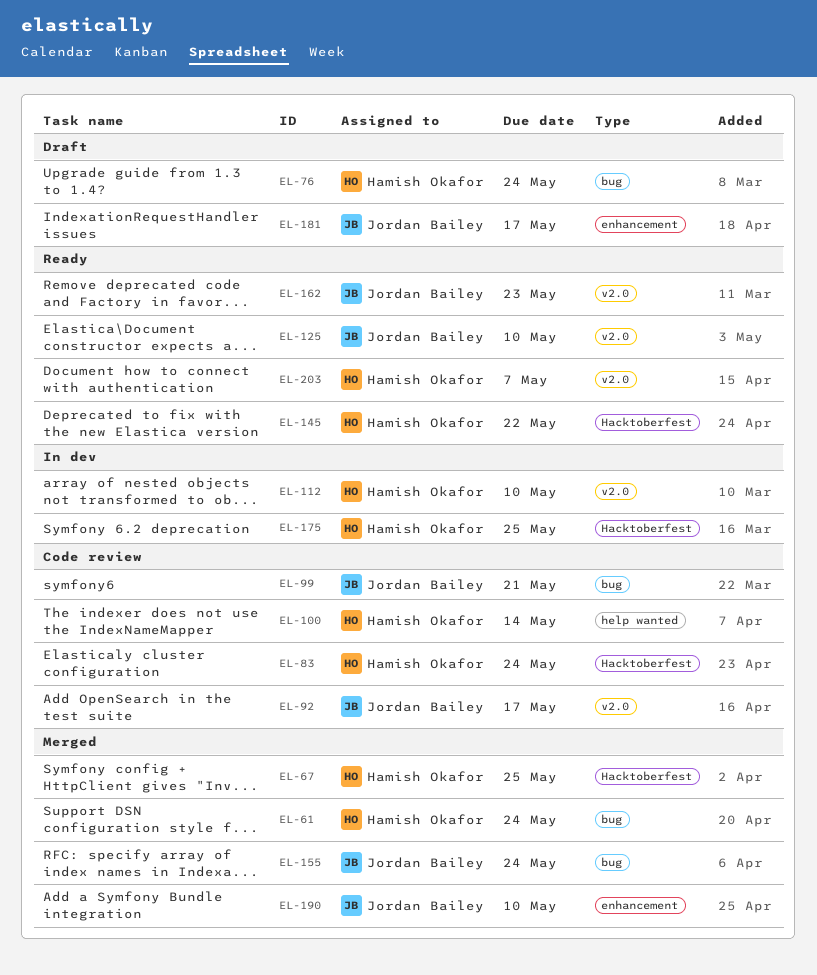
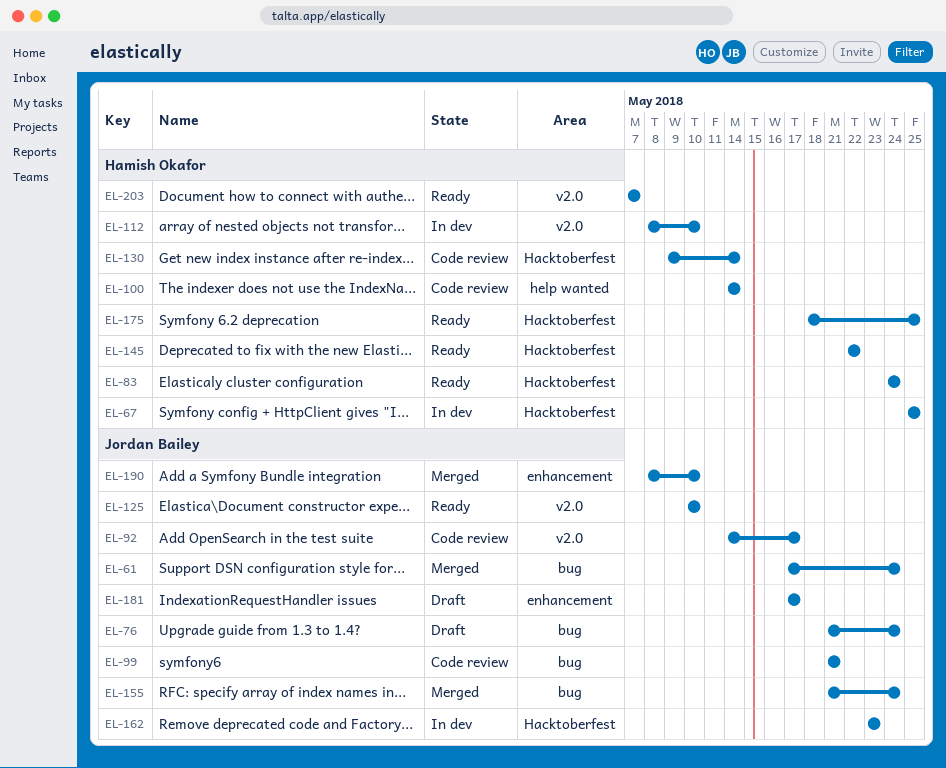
EL-61, owner: Hamish Okafor -> Jordan Bailey
EL-67, status: Merged -> In dev
EL-76, owner: Hamish Okafor -> Jordan Bailey
EL-83, status: Code review -> Ready
EL-130: none -> present
EL-162, status: Ready -> In dev
EL-162, label: v2.0 -> Hacktoberfest
EL-175, status: In dev -> Ready

